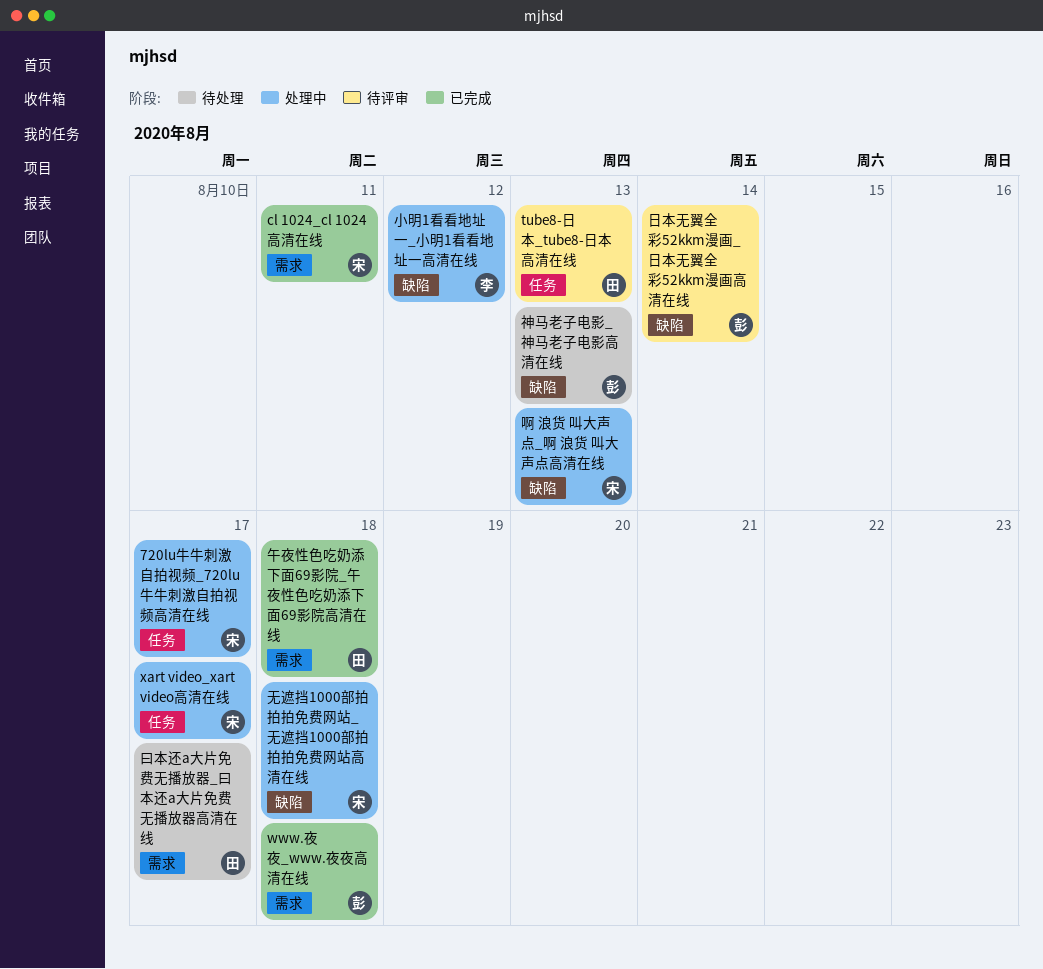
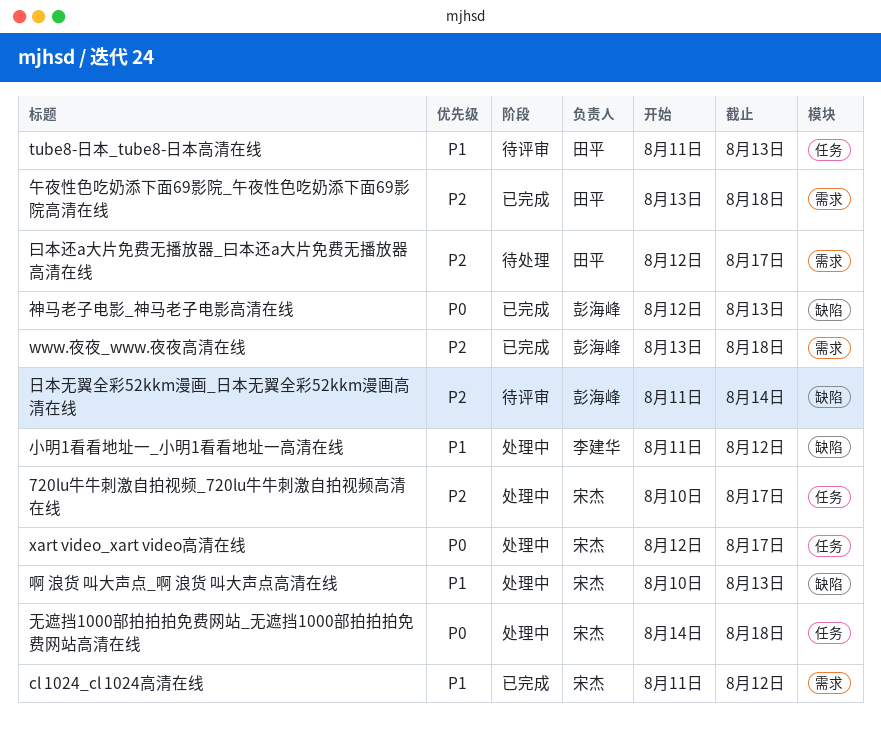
cl 1024_cl 1024高清在线, due: Aug 11 -> Aug 12
无遮挡1000部拍拍拍免费网站_无遮挡1000部拍拍拍免费网站高清在线, label: 缺陷 -> 任务
神马老子电影_神马老子电影高清在线, status: 待处理 -> 已完成

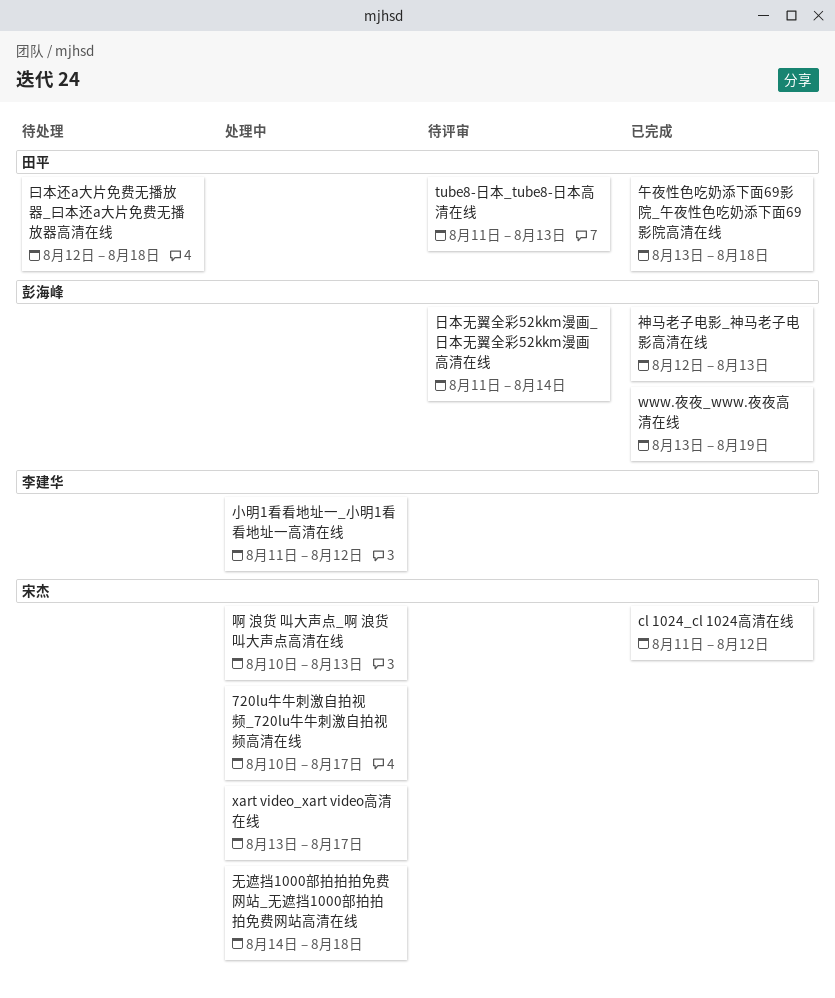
www.夜夜_www.夜夜高清在线, due: Aug 18 -> Aug 19
xart video_xart video高清在线, start: Aug 12 -> Aug 13
曰本还a大片免费无播放器_曰本还a大片免费无播放器高清在线, due: Aug 17 -> Aug 18

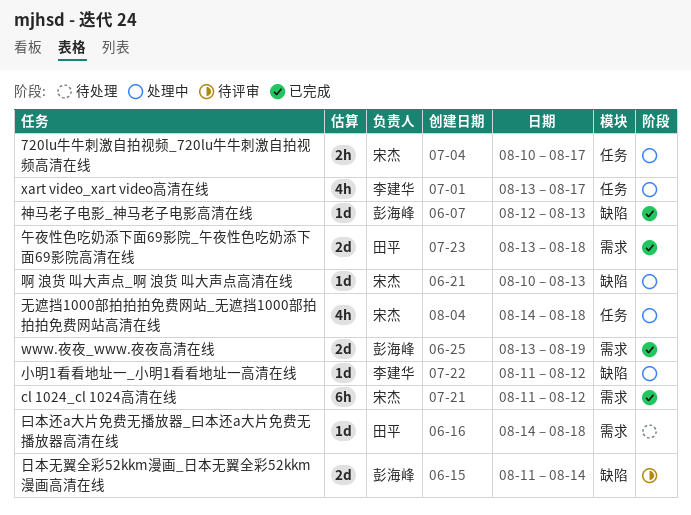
tube8-日本_tube8-日本高清在线: present -> none
xart video_xart video高清在线, owner: 宋杰 -> 李建华
曰本还a大片免费无播放器_曰本还a大片免费无播放器高清在线, start: Aug 12 -> Aug 14

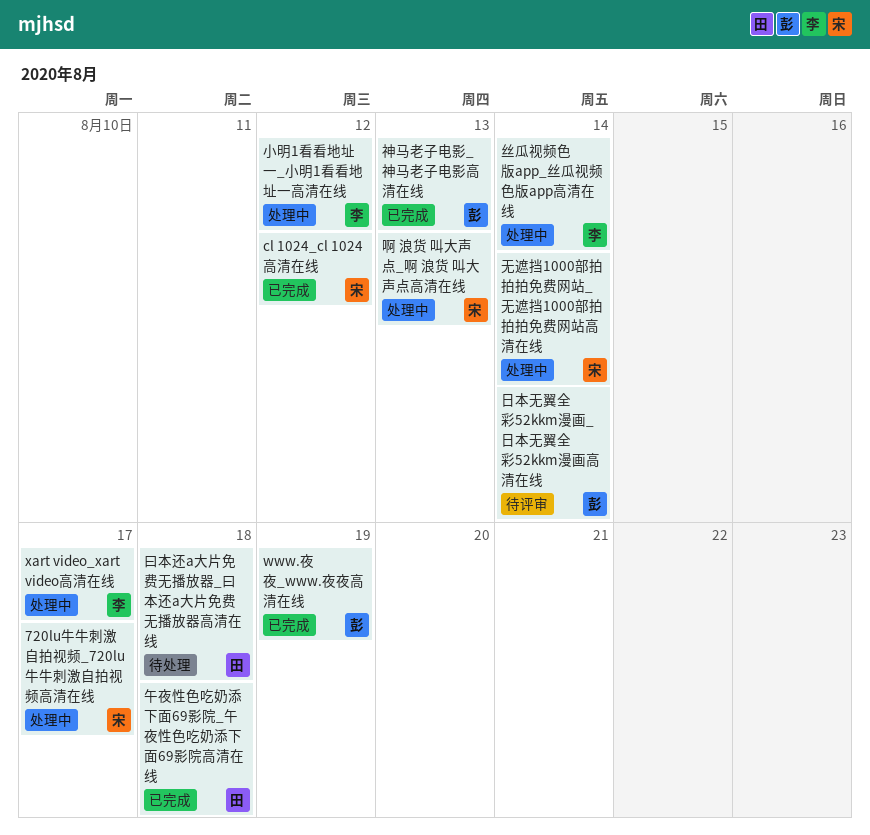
丝瓜视频色版app_丝瓜视频色版app高清在线: none -> present
无遮挡1000部拍拍拍免费网站_无遮挡1000部拍拍拍免费网站高清在线, due: Aug 18 -> Aug 14

